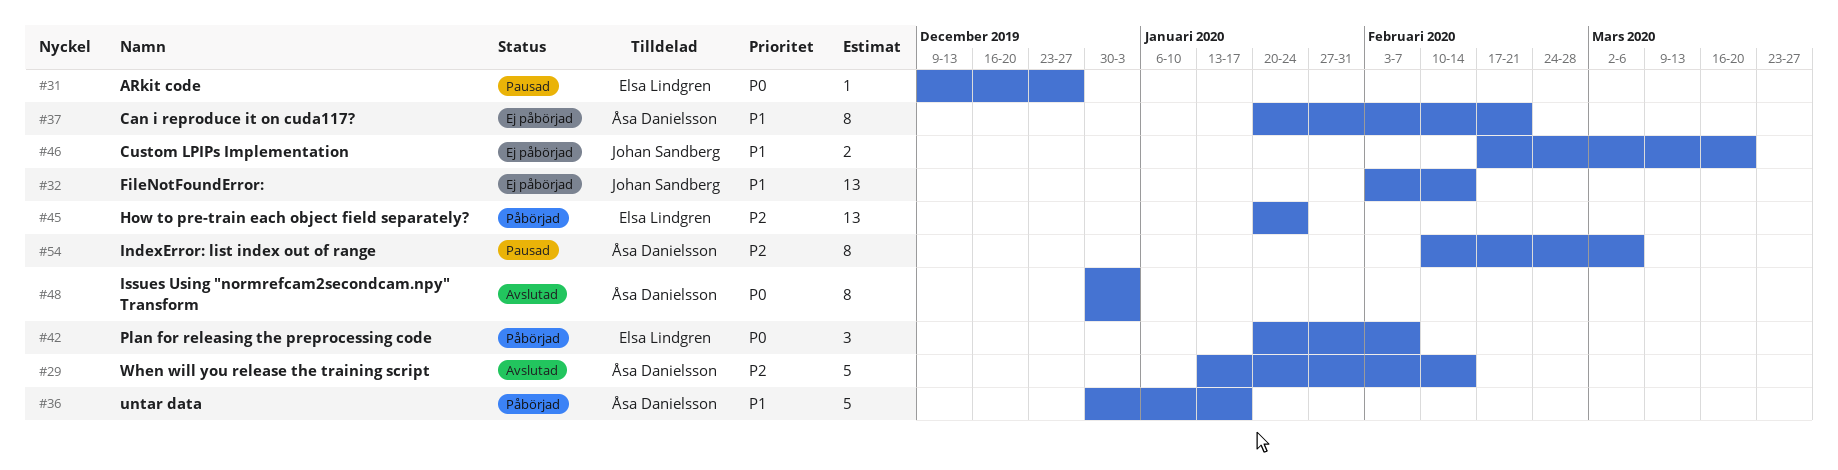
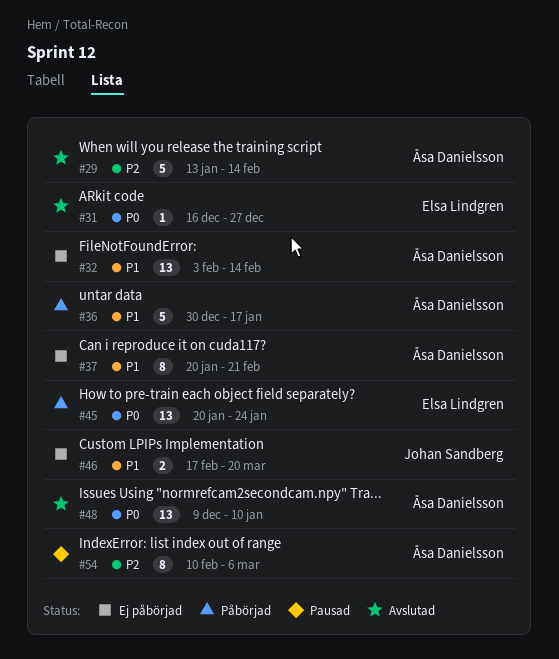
#31, status: Pausad -> Avslutad
#31, start: Dec 9 -> Dec 16
#32, owner: Johan Sandberg -> Åsa Danielsson
#42: present -> none
#45, priority: P2 -> P0
#48, estimate: 8 -> 13
#48, start: Dec 30 -> Dec 9
#48, due: Jan 3 -> Jan 10

